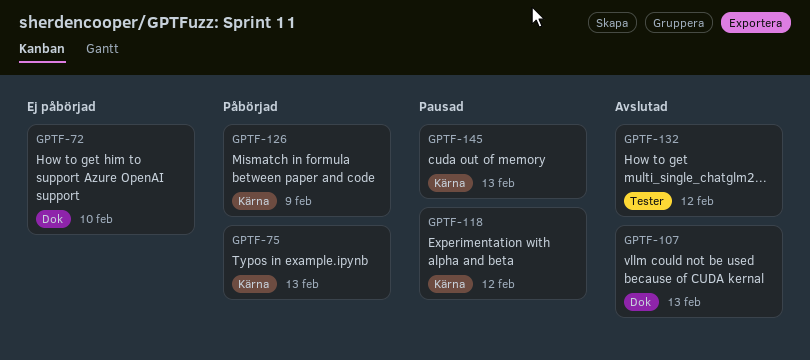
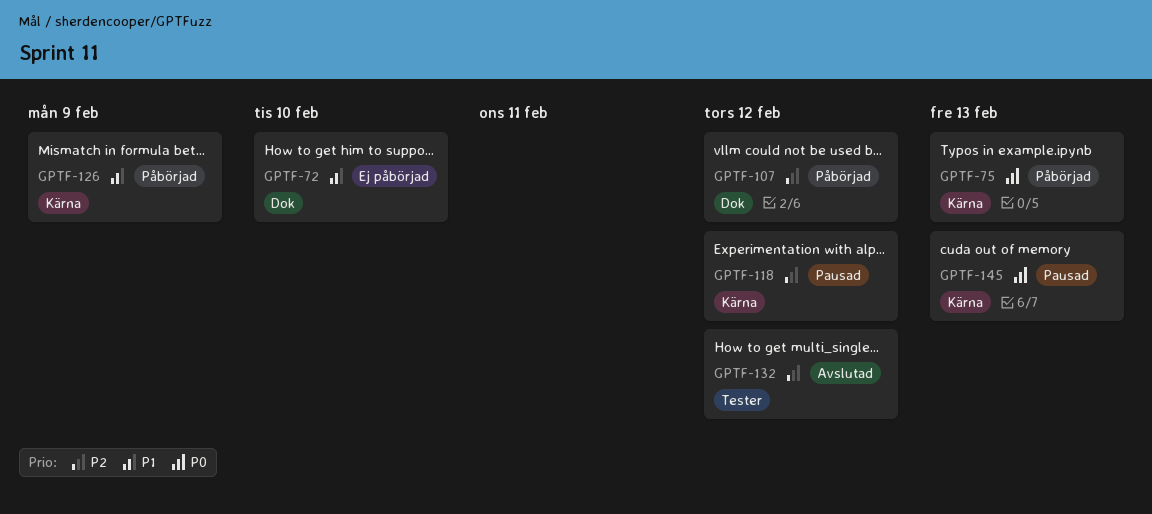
GPTF-107, status: Avslutad -> Påbörjad
GPTF-107, due: Feb 13 -> Feb 12

